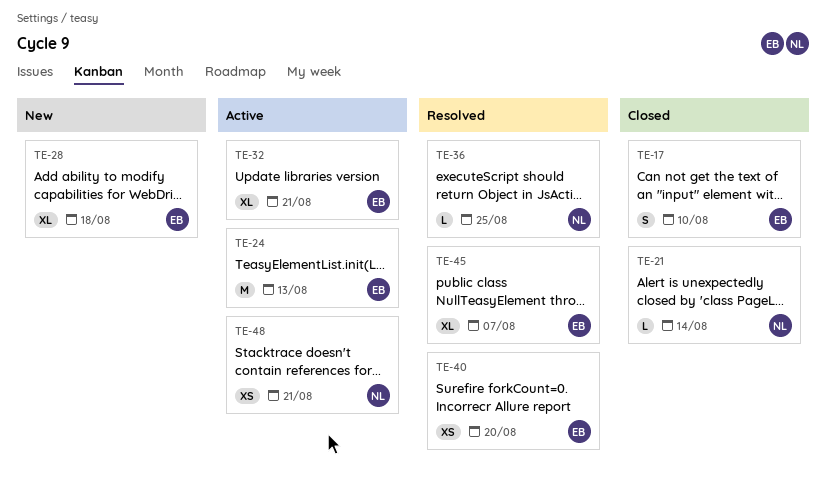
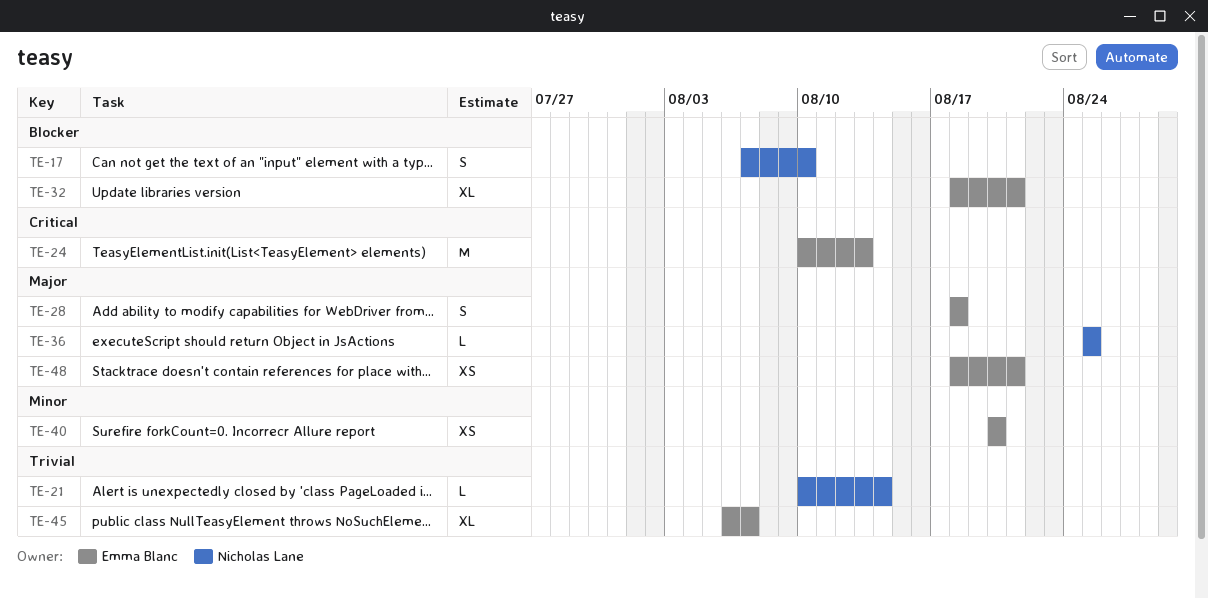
TE-17, owner: Emma Blanc -> Nicholas Lane
TE-28, estimate: XL -> S
TE-48, owner: Nicholas Lane -> Emma Blanc

